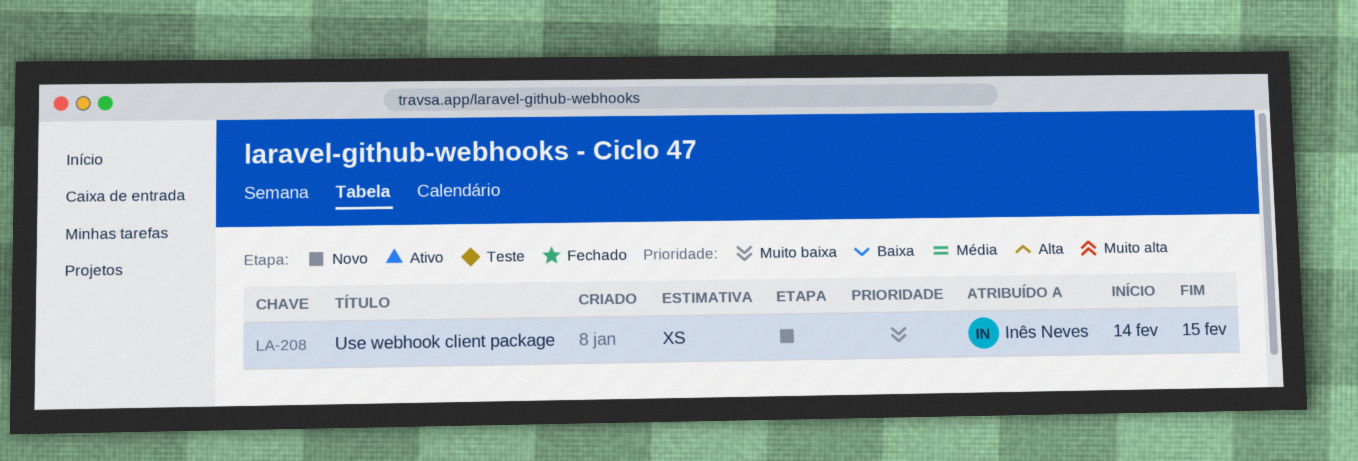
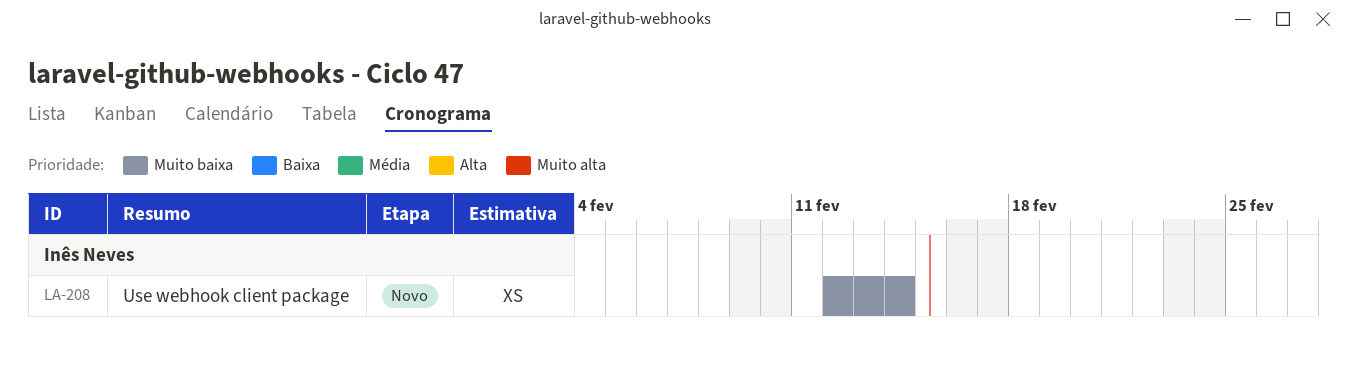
LA-208, start: Feb 14 -> Feb 12
LA-208, due: Feb 15 -> Feb 14

